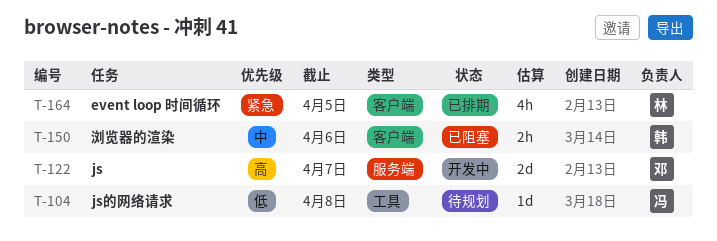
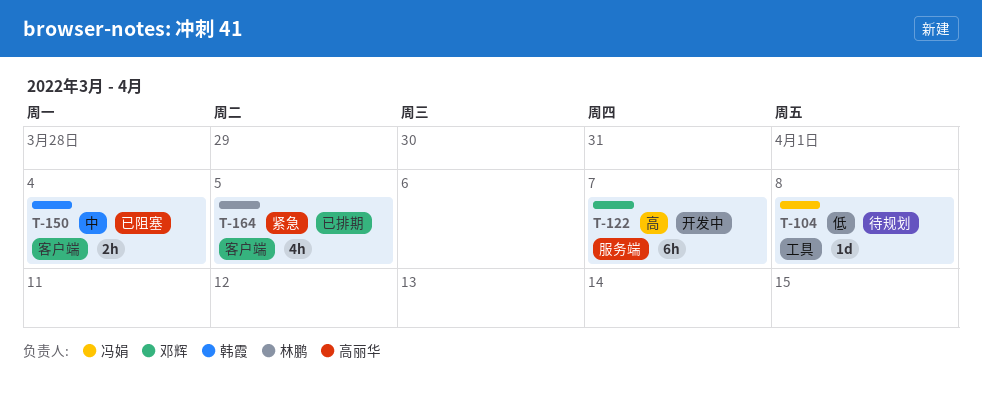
T-122, estimate: 2d -> 6h
T-150, due: Apr 6 -> Apr 4

